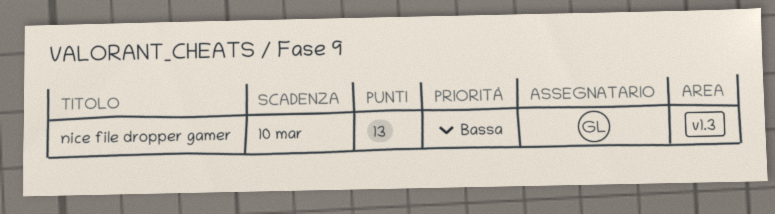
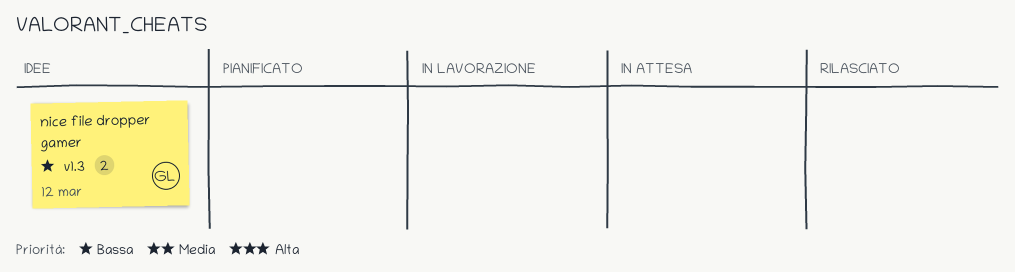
nice file dropper gamer, estimate: 13 -> 2
nice file dropper gamer, due: Mar 10 -> Mar 12

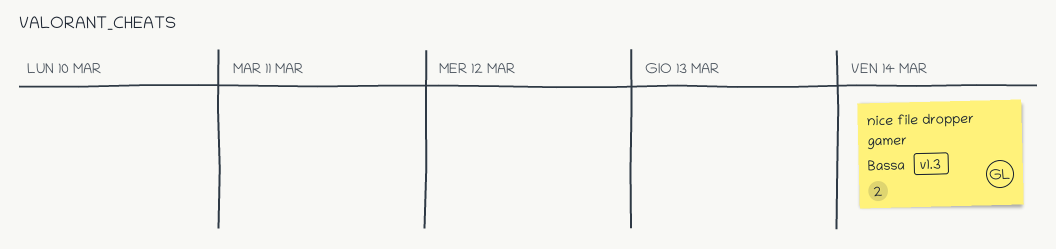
nice file dropper gamer, due: Mar 12 -> Mar 14

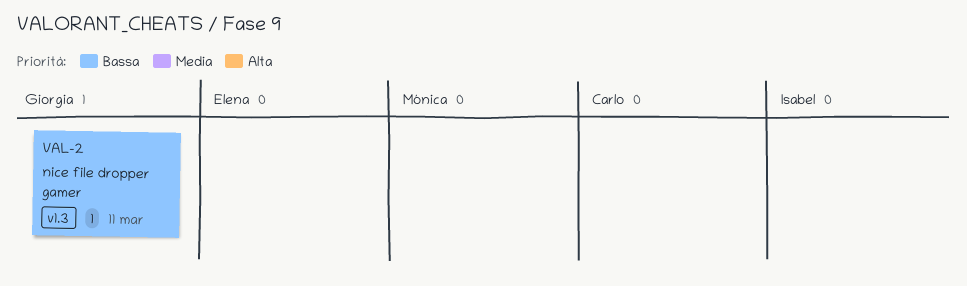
nice file dropper gamer, estimate: 2 -> 1
nice file dropper gamer, due: Mar 14 -> Mar 11

